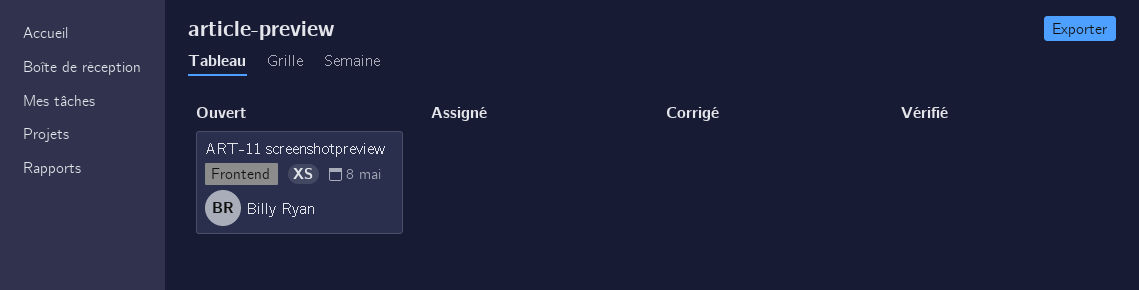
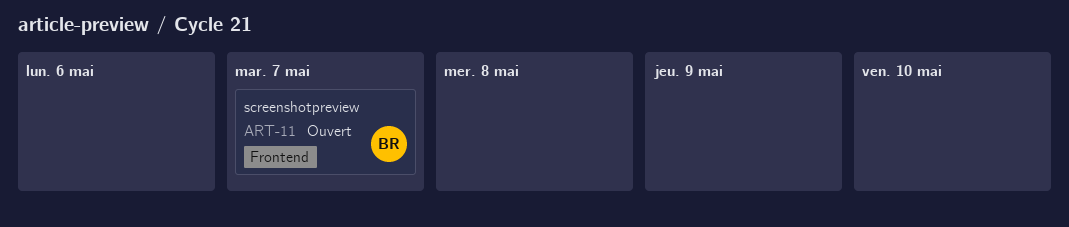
ART-11, due: May 8 -> May 7

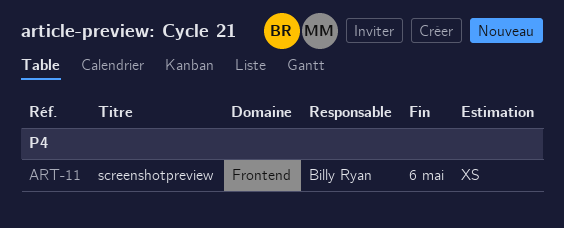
ART-11, due: May 7 -> May 6

